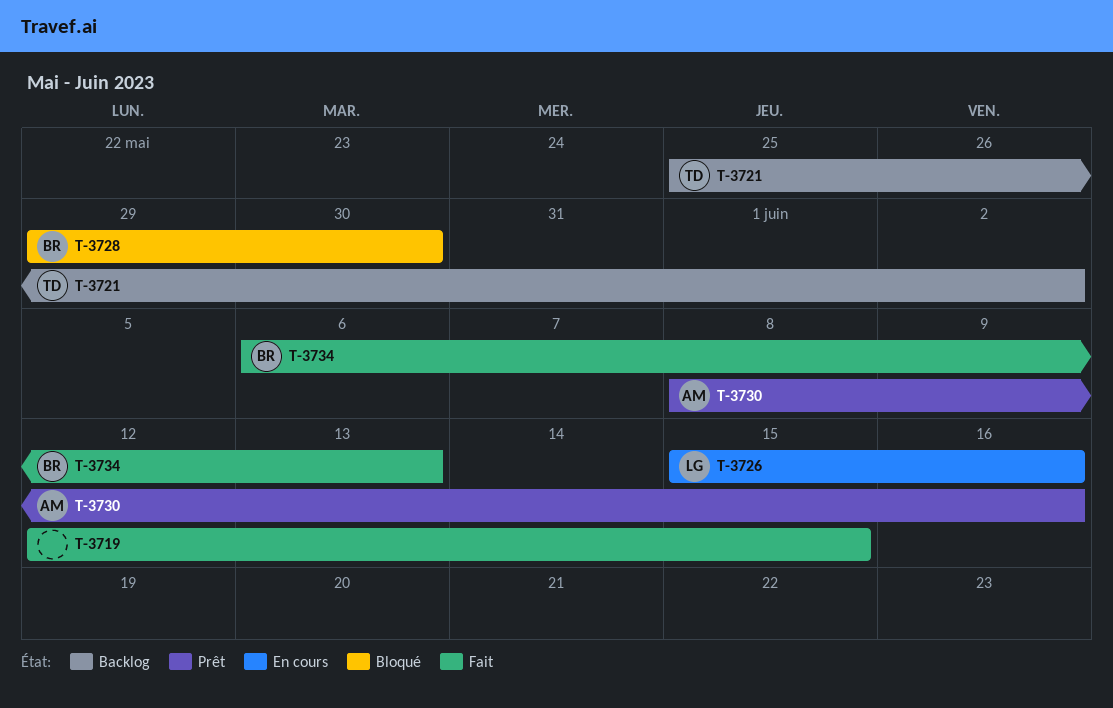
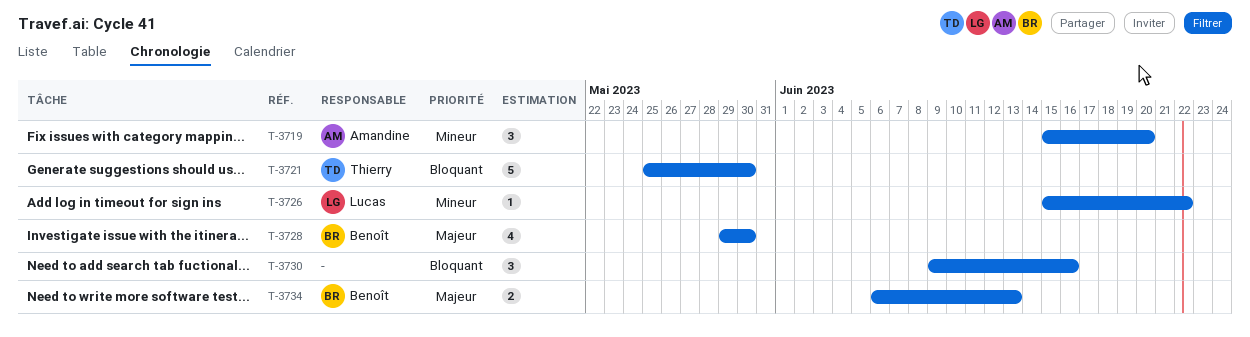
T-3719, owner: none -> Amandine
T-3719, start: Jun 12 -> Jun 15
T-3719, due: Jun 15 -> Jun 20
T-3721, due: Jun 2 -> May 30
T-3726, due: Jun 16 -> Jun 22
T-3730, owner: Amandine -> none
T-3730, start: Jun 8 -> Jun 9

